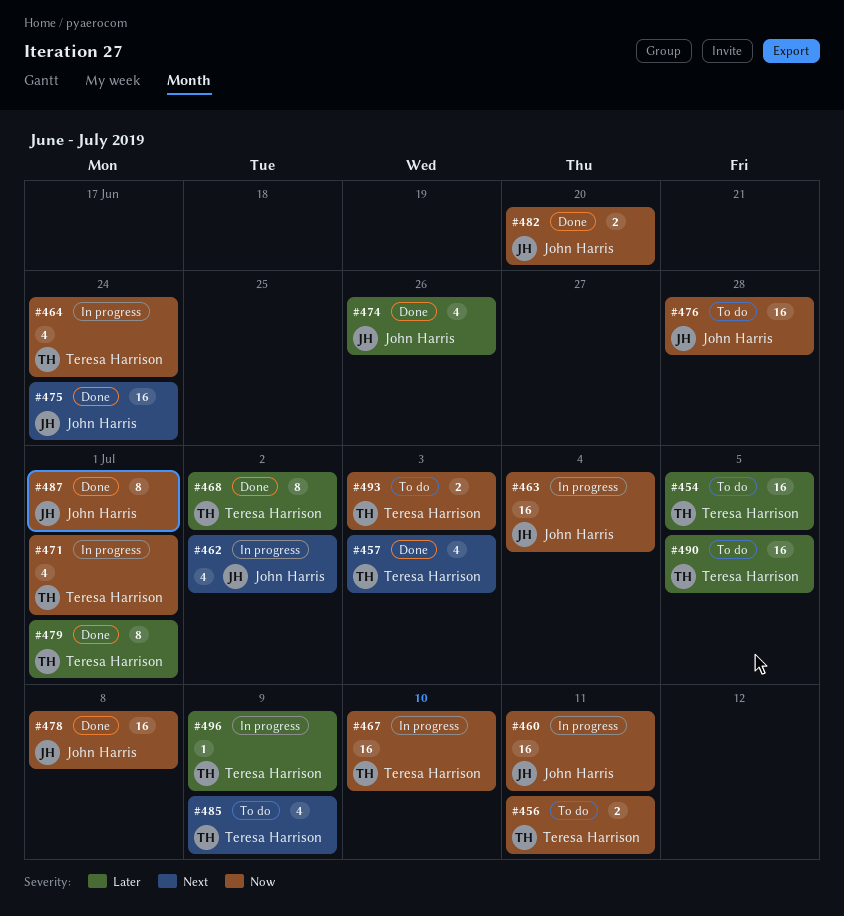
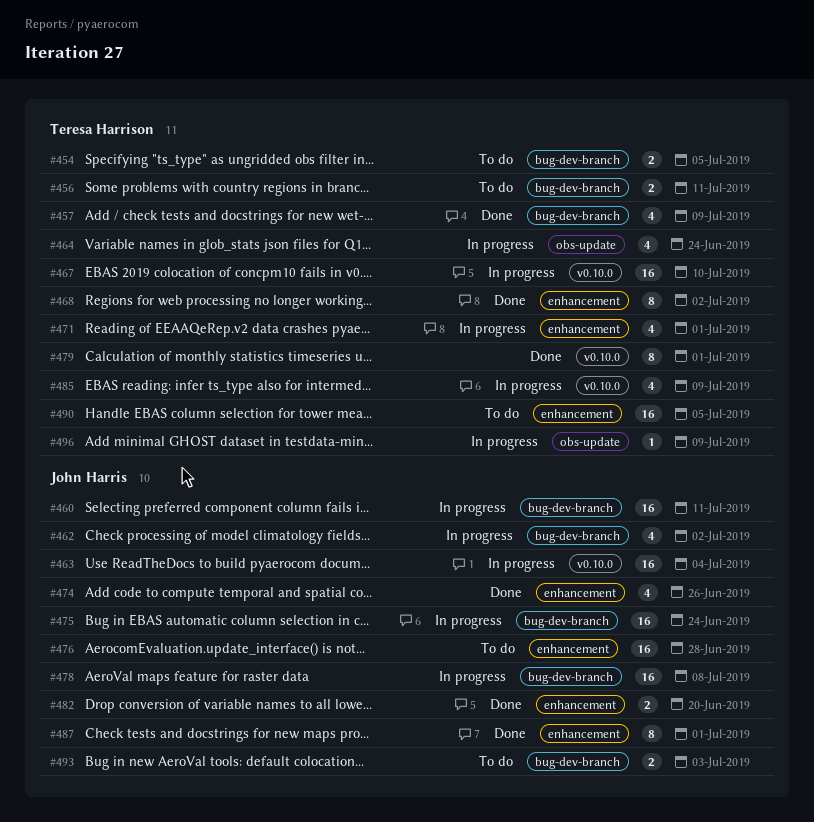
#454, estimate: 16 -> 2
#457, due: Jul 3 -> Jul 9
#475, status: Done -> In progress
#478, status: Done -> In progress
#485, status: To do -> In progress
#493, owner: Teresa Harrison -> John Harris

